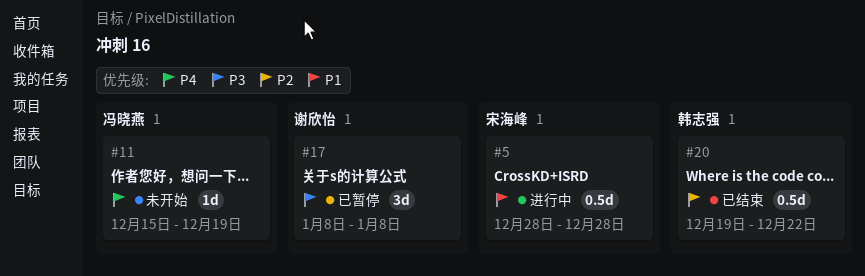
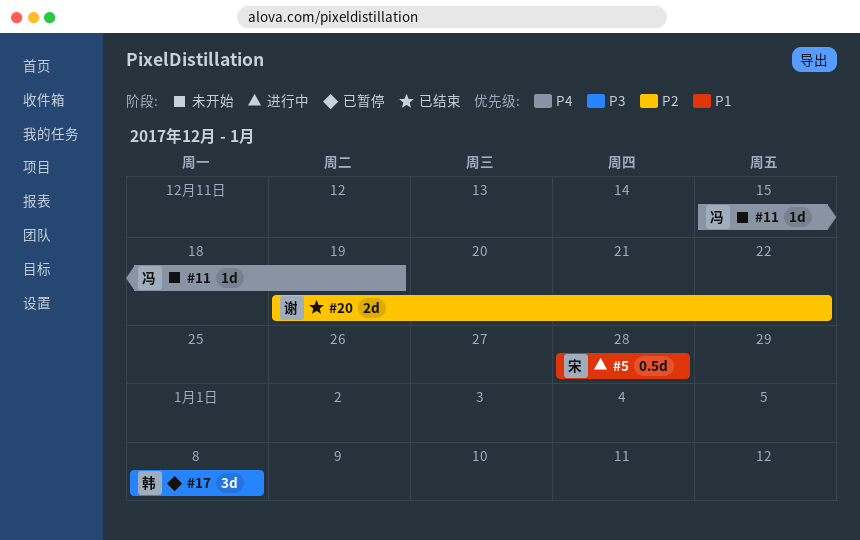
#17, owner: 谢欣怡 -> 韩志强
#20, owner: 韩志强 -> 谢欣怡
#20, estimate: 0.5d -> 2d

